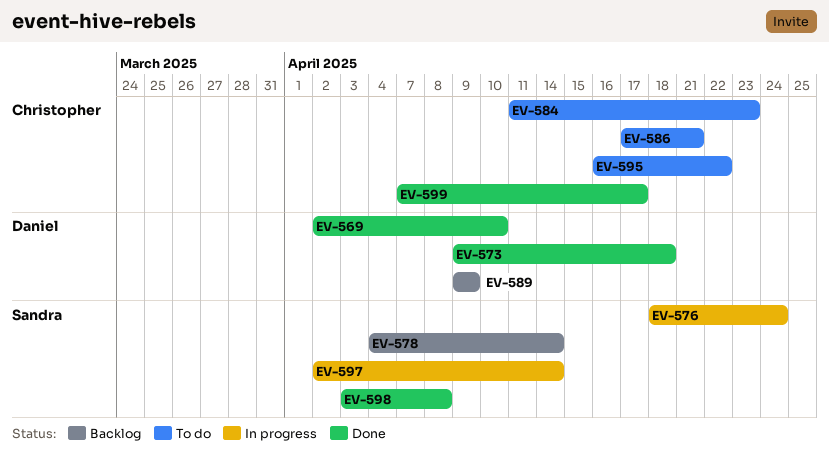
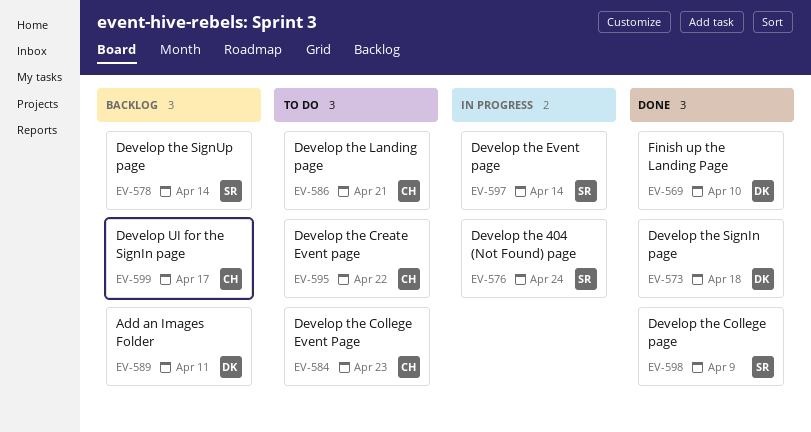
EV-589, due: Apr 9 -> Apr 11
EV-598, due: Apr 8 -> Apr 9
EV-599, status: Done -> Backlog

